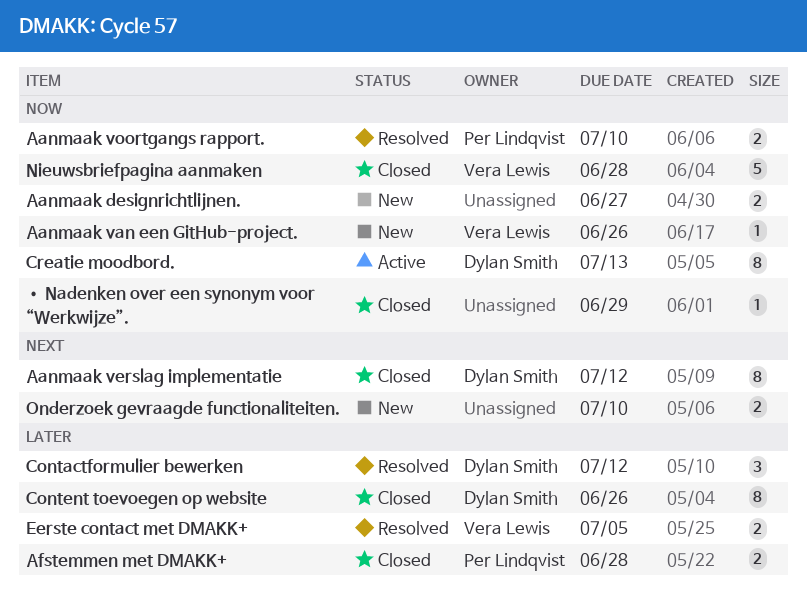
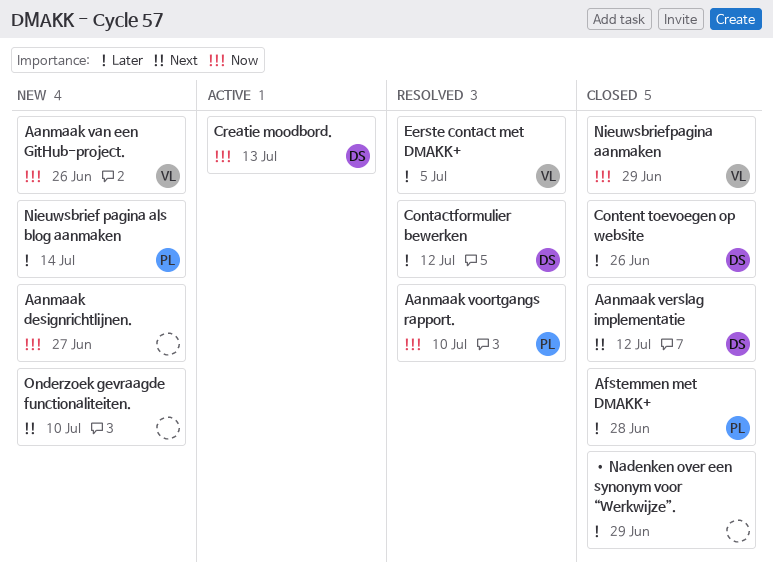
Nieuwsbrief pagina als blog aanmaken: none -> present
Nieuwsbriefpagina aanmaken, due: Jun 28 -> Jun 29
• Nadenken over een synonym voor “Werkwijze”., priority: Now -> Later

